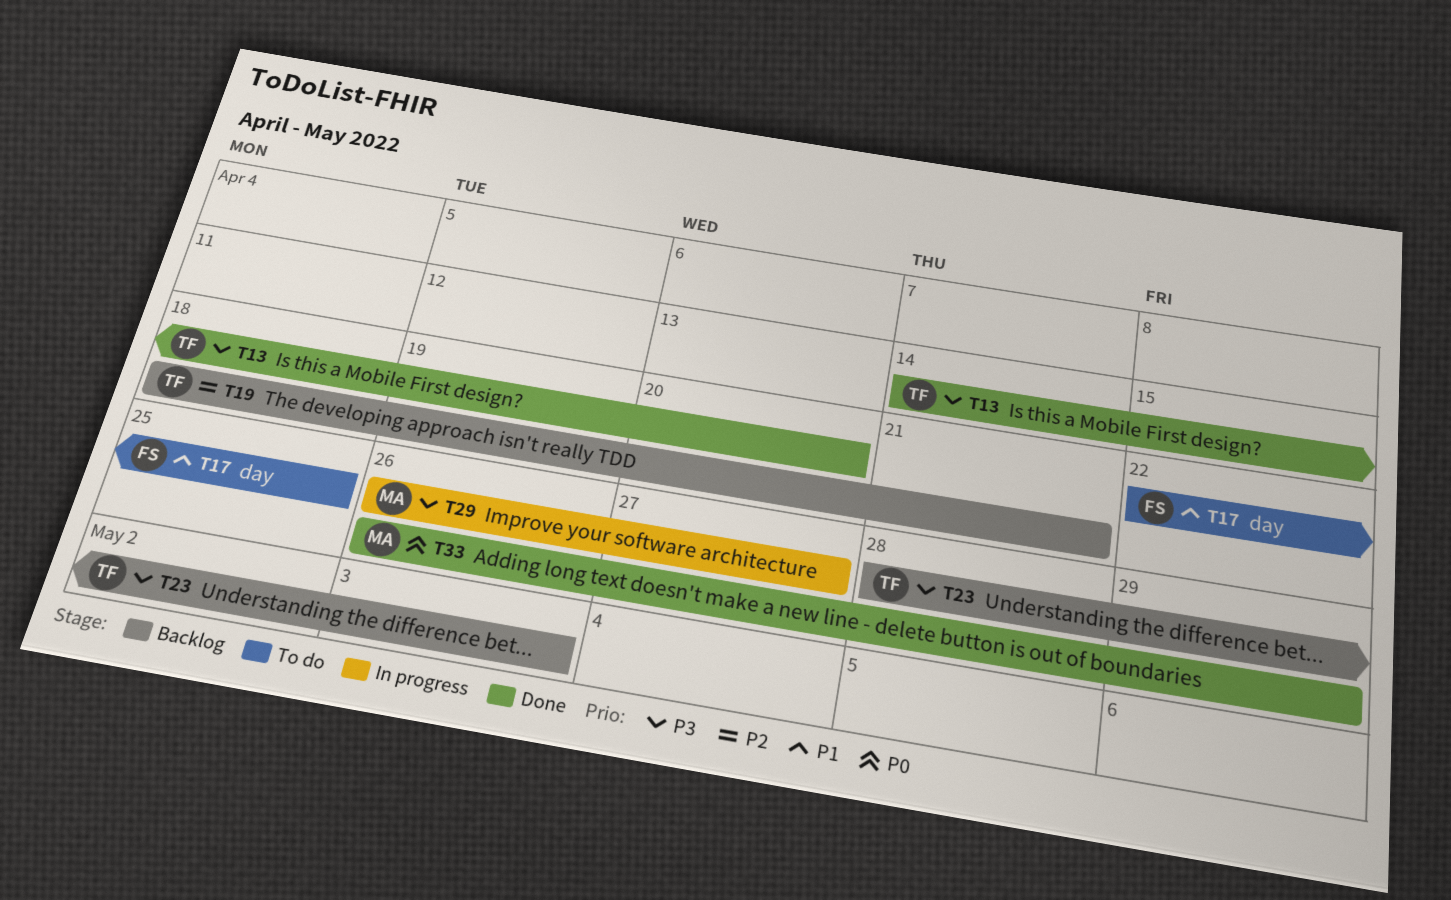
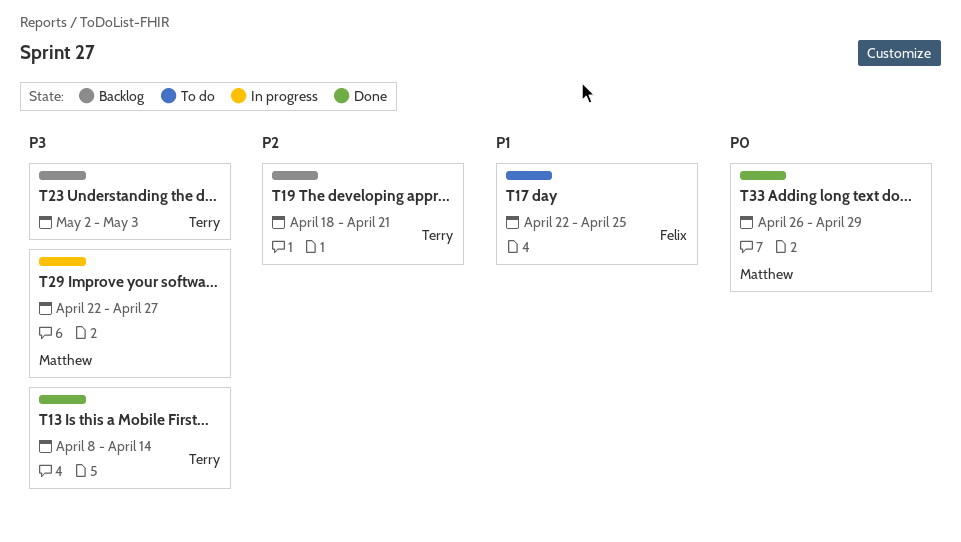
T13, start: Apr 14 -> Apr 8
T13, due: Apr 20 -> Apr 14
T23, start: Apr 28 -> May 2
T29, start: Apr 26 -> Apr 22

